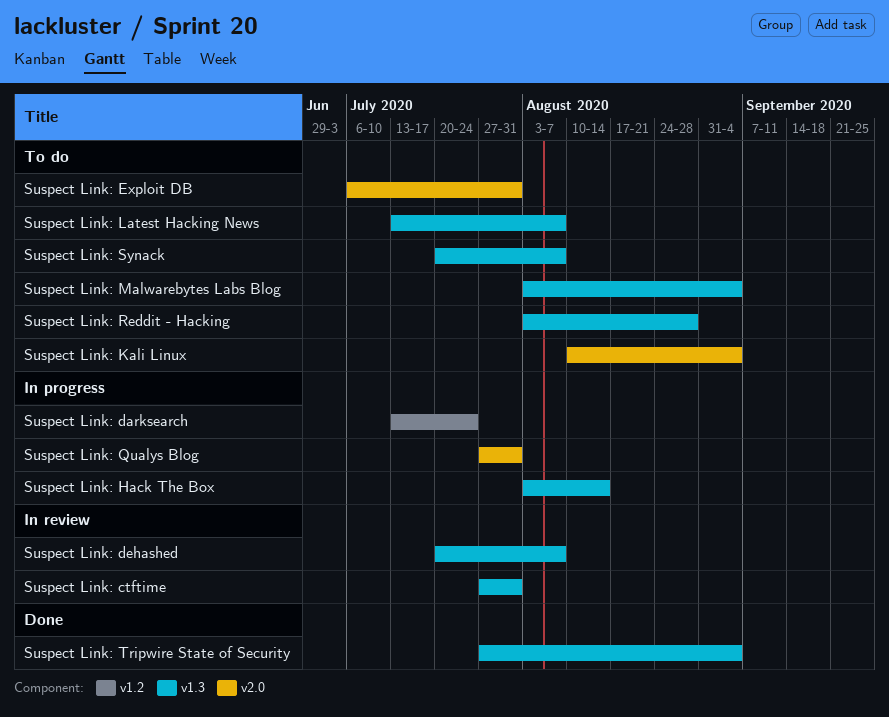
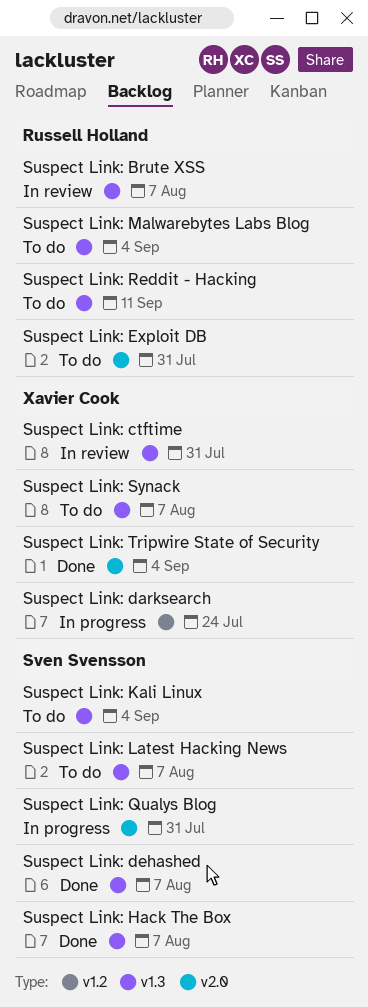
Suspect Link: Brute XSS: none -> present
Suspect Link: dehashed, status: In review -> Done
Suspect Link: Hack The Box, status: In progress -> Done
Suspect Link: Hack The Box, due: Aug 14 -> Aug 7
Suspect Link: Kali Linux, label: v2.0 -> v1.3
Suspect Link: Reddit - Hacking, due: Aug 28 -> Sep 11
Suspect Link: Tripwire State of Security, label: v1.3 -> v2.0

